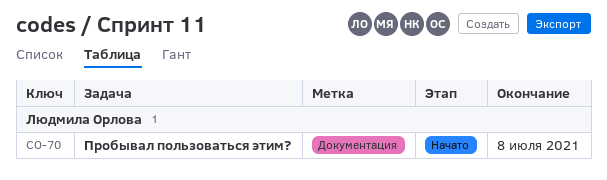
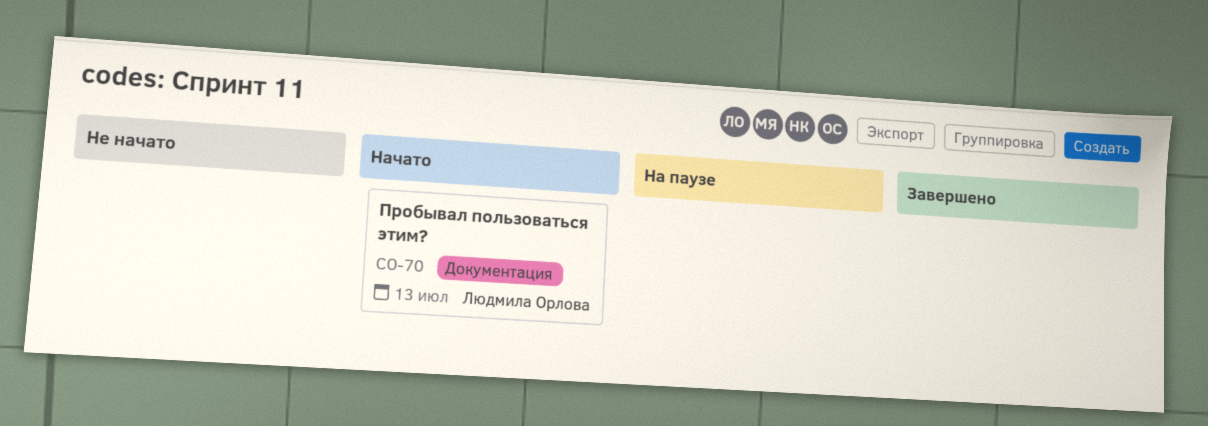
CO-70, due: Jul 8 -> Jul 13

